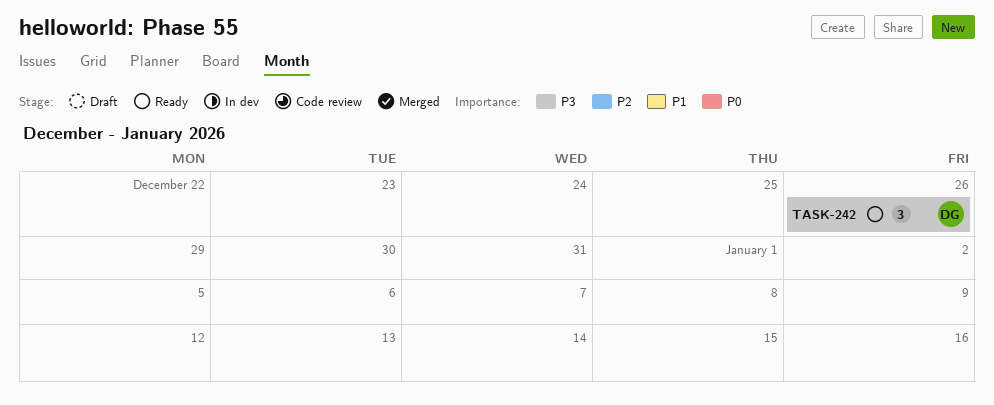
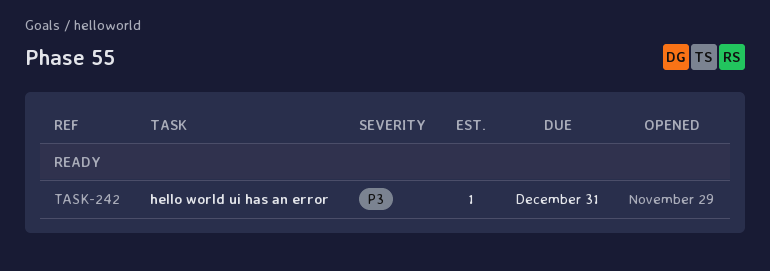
TASK-242, estimate: 3 -> 1
TASK-242, due: Dec 26 -> Dec 31

